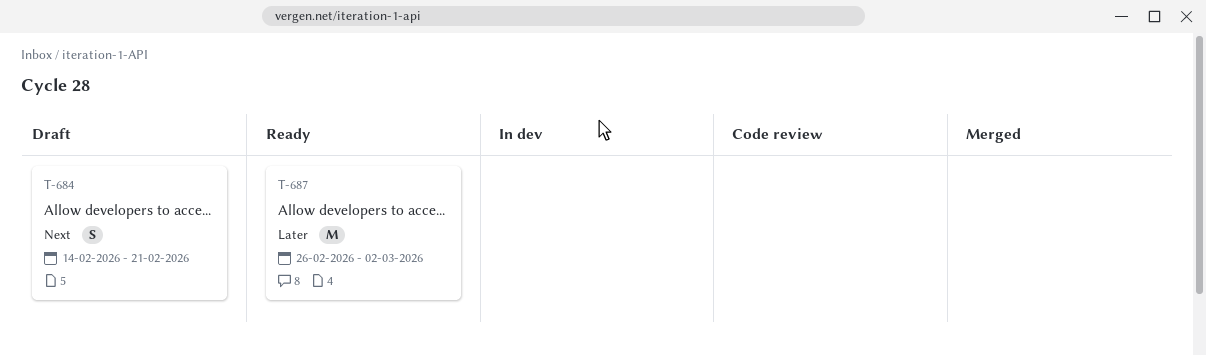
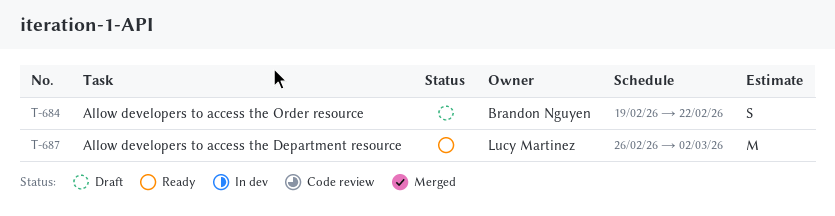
T-684, start: Feb 14 -> Feb 19
T-684, due: Feb 21 -> Feb 22

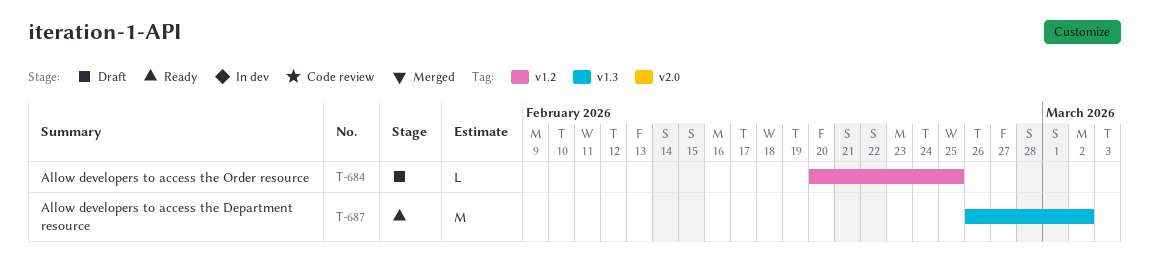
T-684, estimate: S -> L
T-684, start: Feb 19 -> Feb 20
T-684, due: Feb 22 -> Feb 25

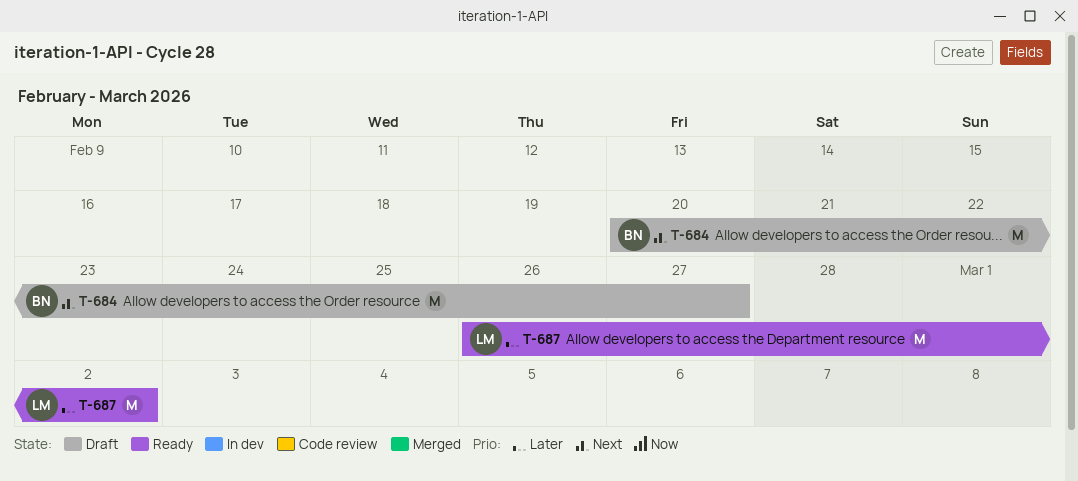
T-684, estimate: L -> M
T-684, due: Feb 25 -> Feb 27

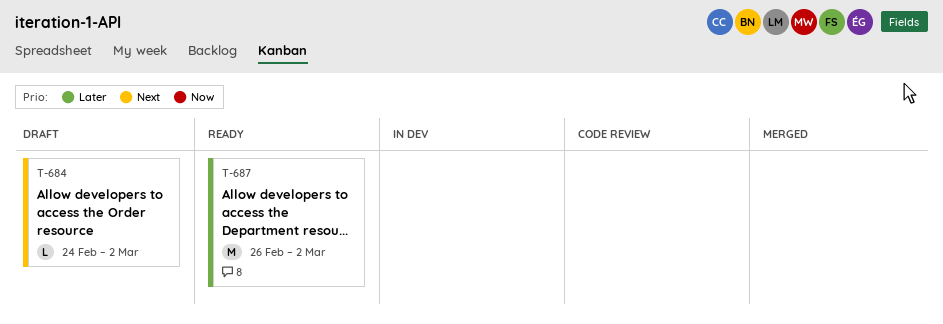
T-684, estimate: M -> L
T-684, start: Feb 20 -> Feb 24
T-684, due: Feb 27 -> Mar 2

